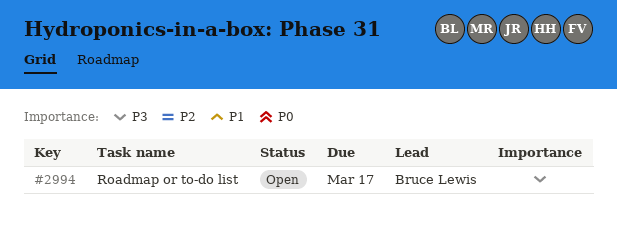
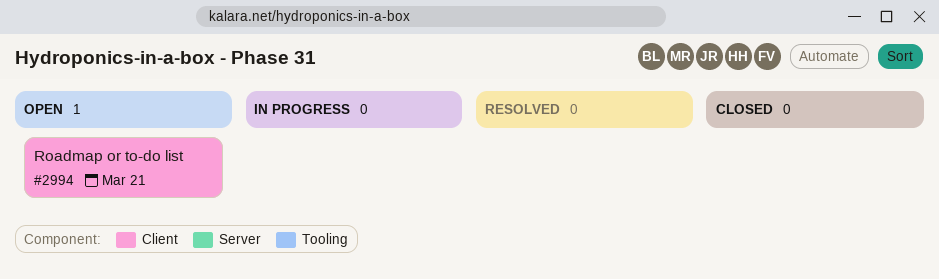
#2994, due: Mar 17 -> Mar 21

